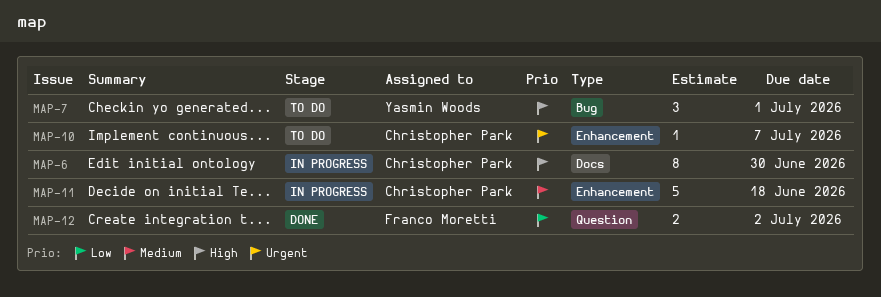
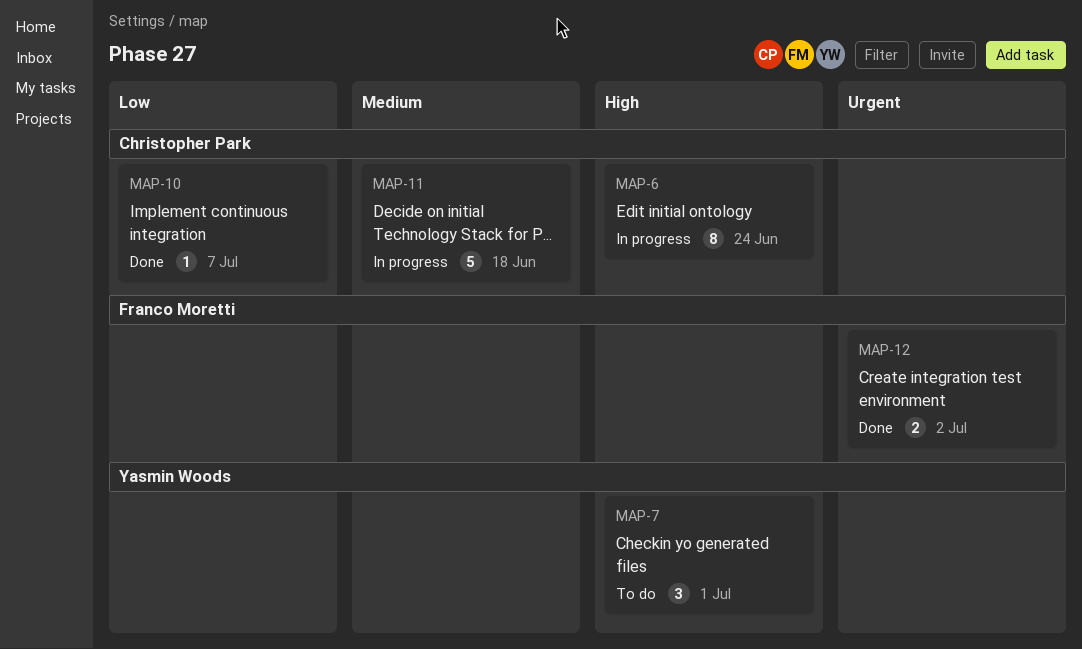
MAP-6, due: Jun 30 -> Jun 24
MAP-10, status: To do -> Done
MAP-10, priority: Urgent -> Low
MAP-12, priority: Low -> Urgent

